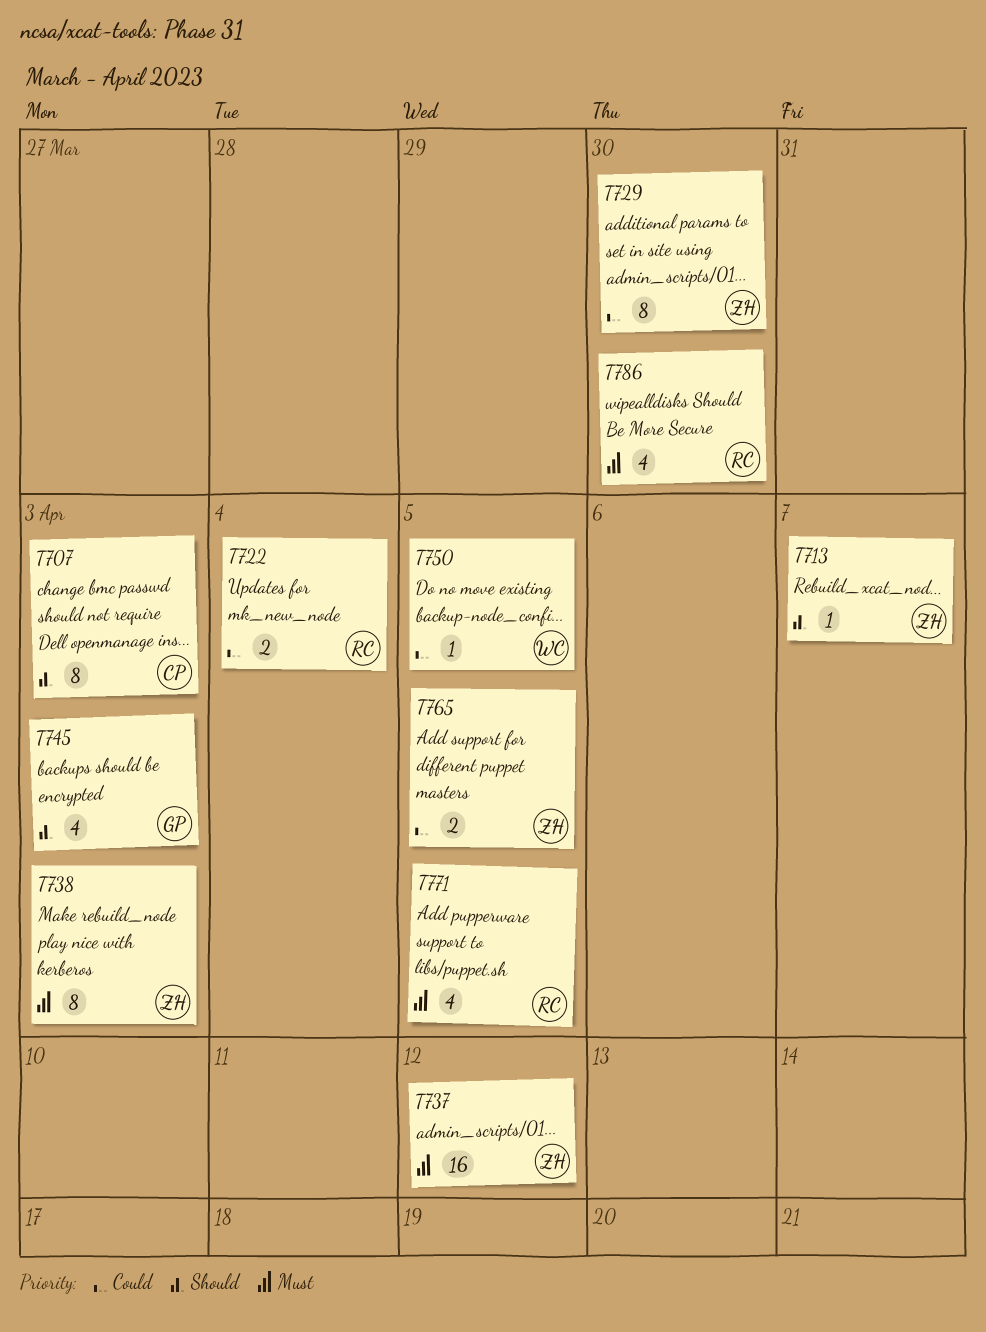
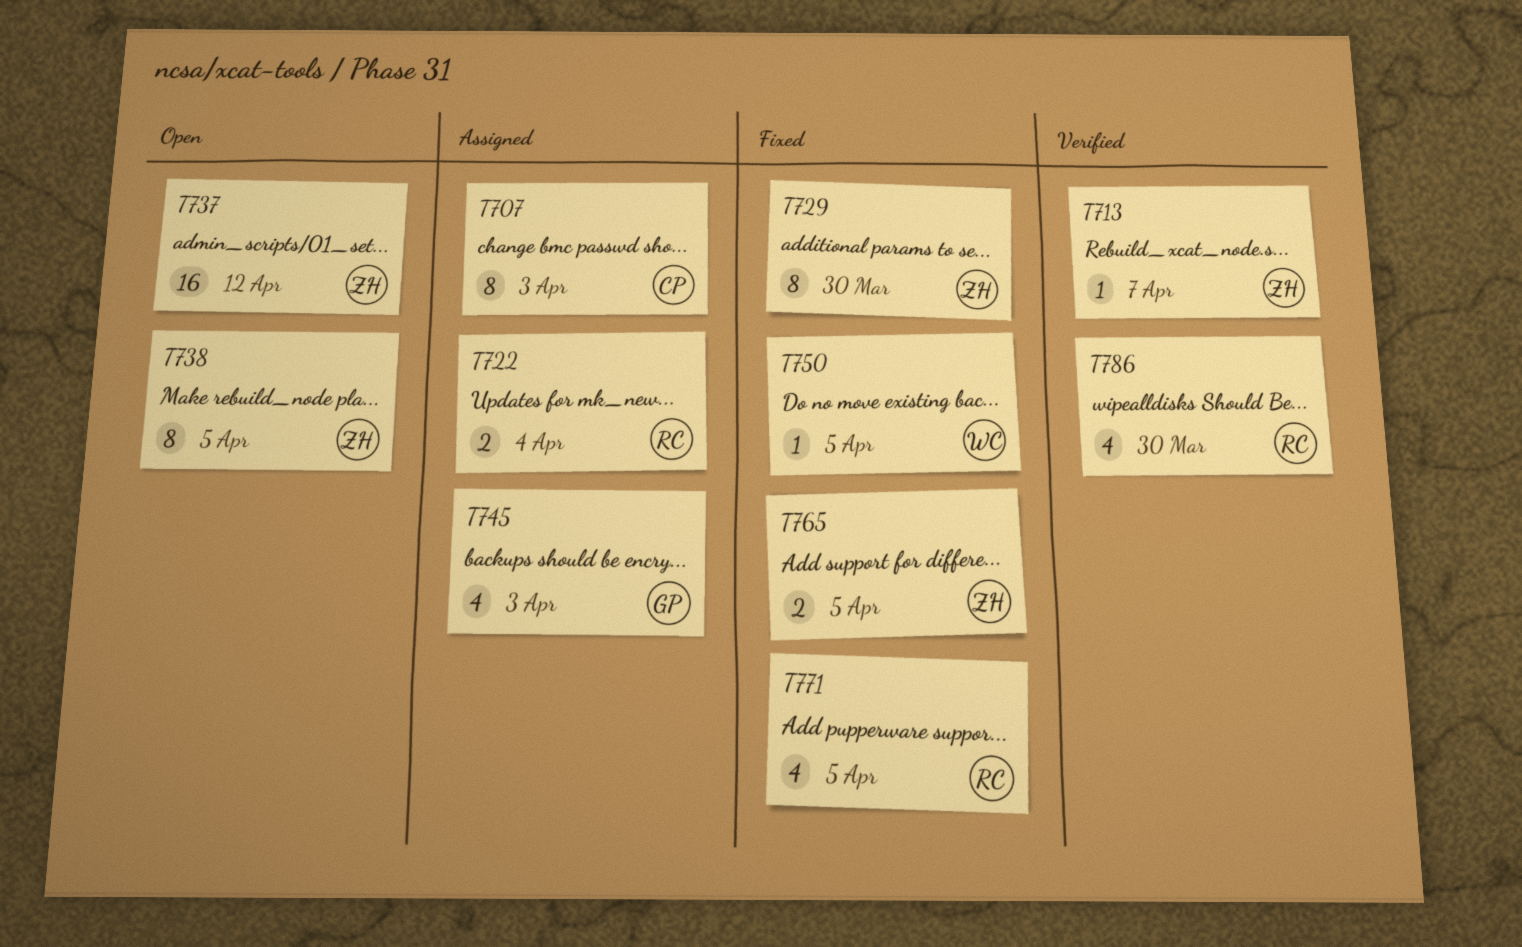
T738, due: Apr 3 -> Apr 5

